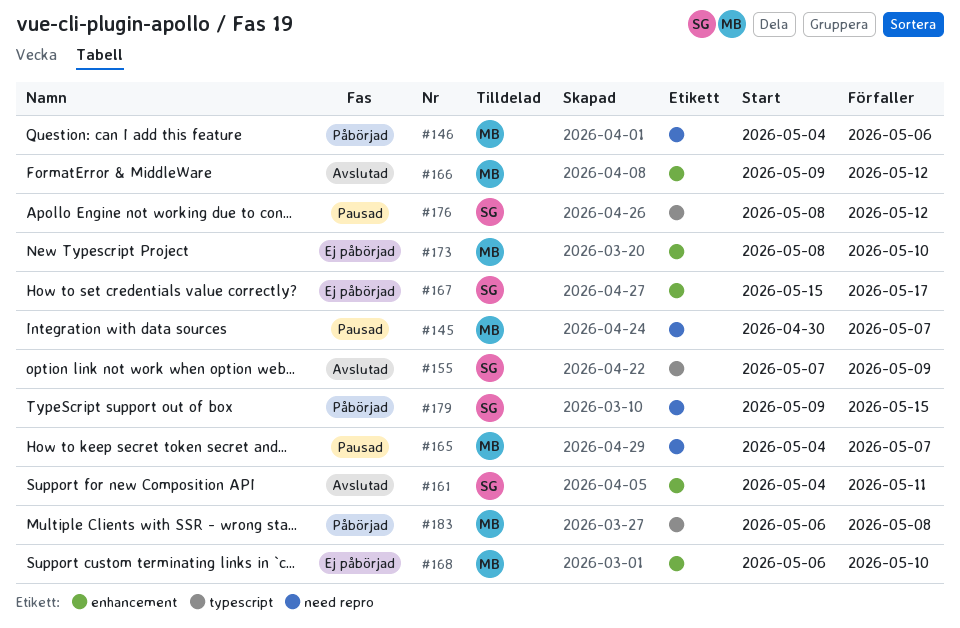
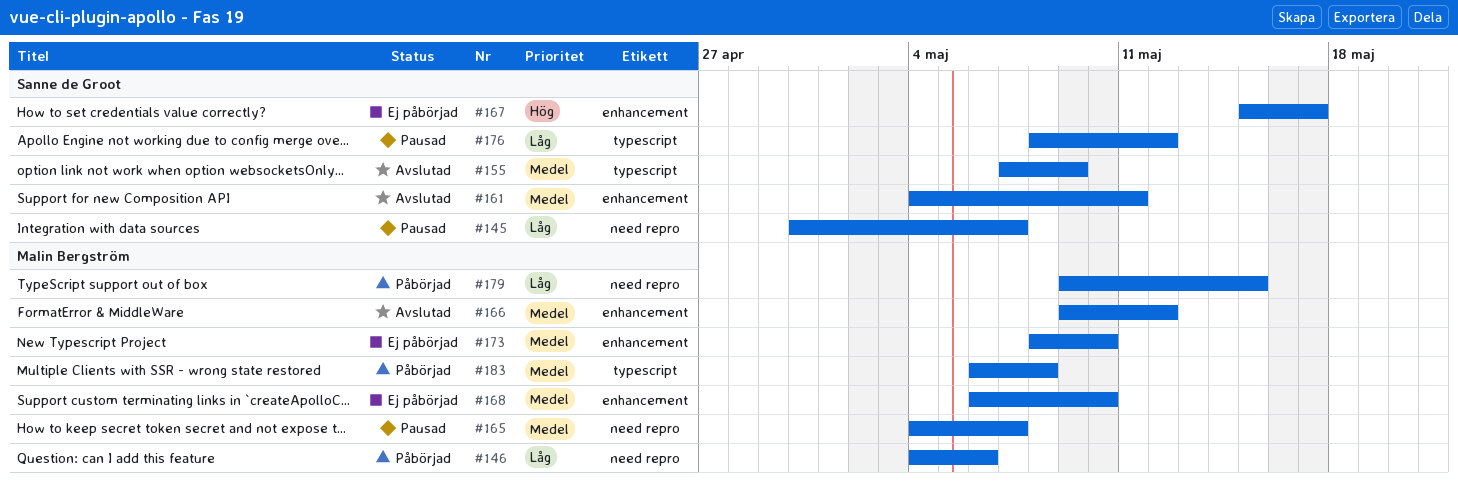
#145, owner: Malin Bergström -> Sanne de Groot
#179, owner: Sanne de Groot -> Malin Bergström

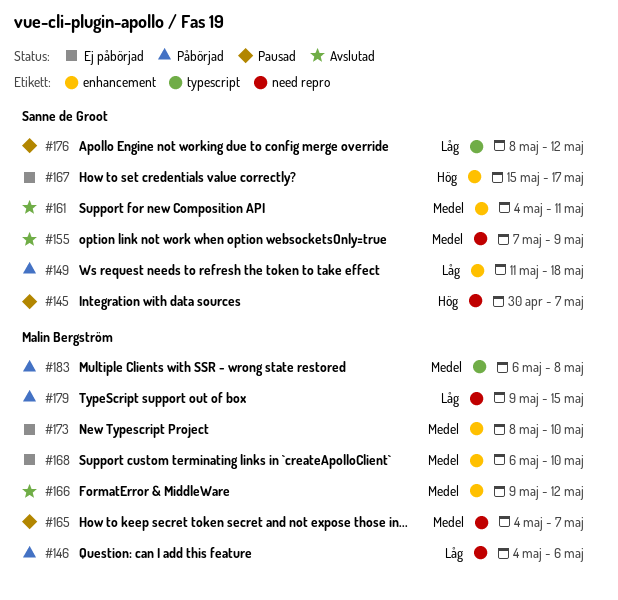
#145, priority: Låg -> Hög
#149: none -> present
#155, label: typescript -> need repro

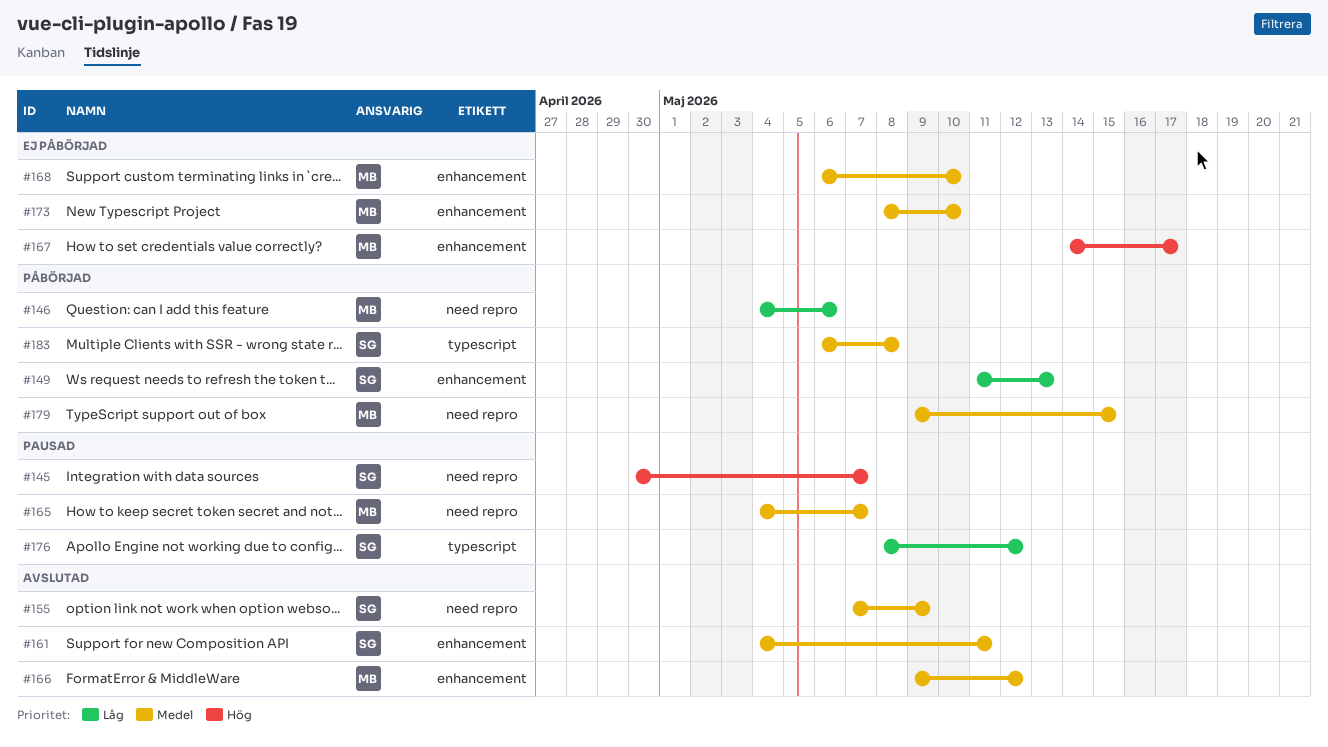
#149, due: May 18 -> May 13
#167, owner: Sanne de Groot -> Malin Bergström
#167, start: May 15 -> May 14
#179, priority: Låg -> Medel
#183, owner: Malin Bergström -> Sanne de Groot

